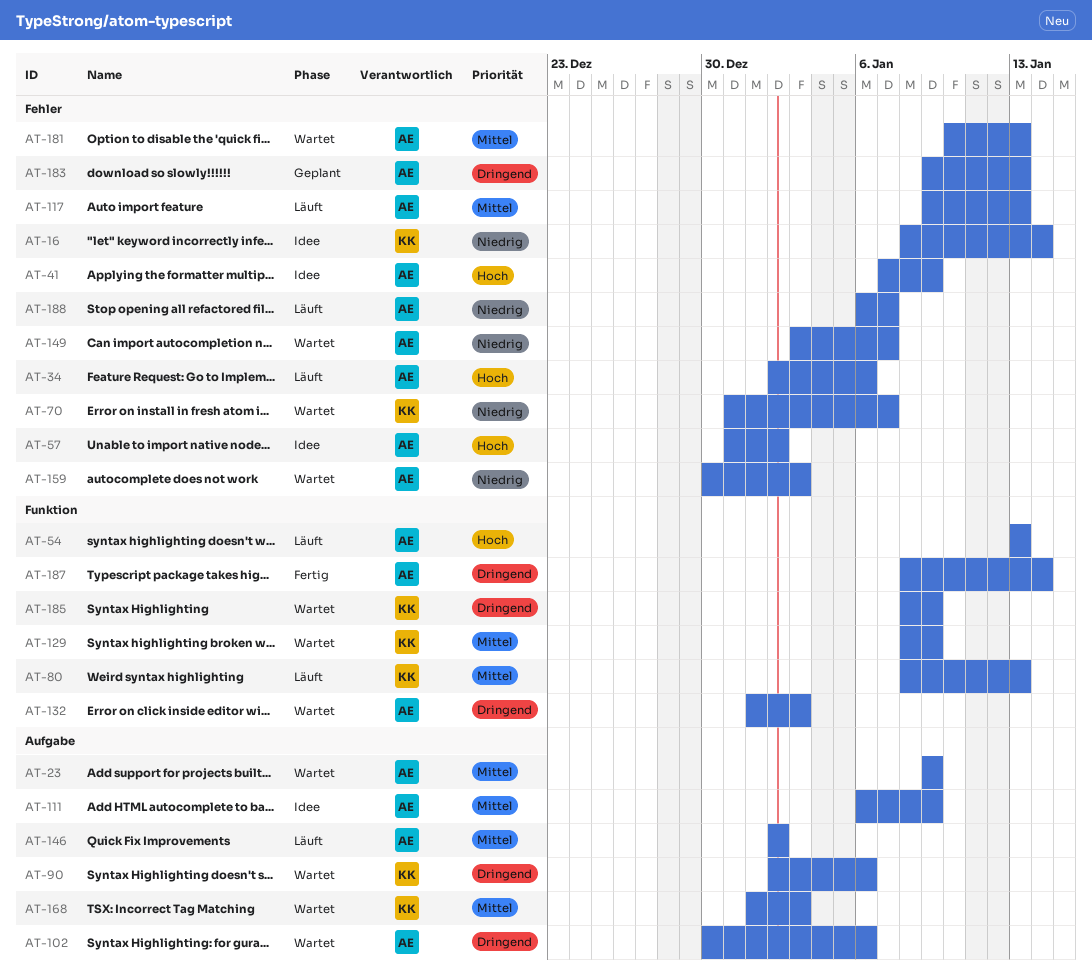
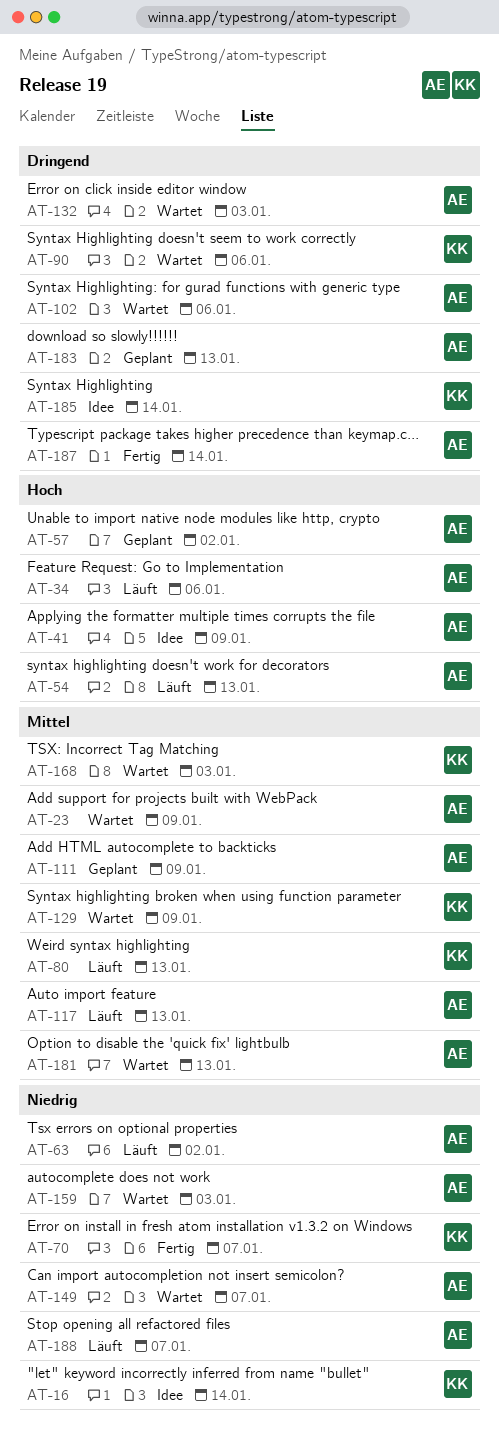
AT-57, status: Idee -> Geplant
AT-63: none -> present
AT-70, status: Wartet -> Fertig
AT-111, status: Idee -> Geplant
AT-146: present -> none
AT-185, status: Wartet -> Idee
AT-185, due: Jan 9 -> Jan 14

